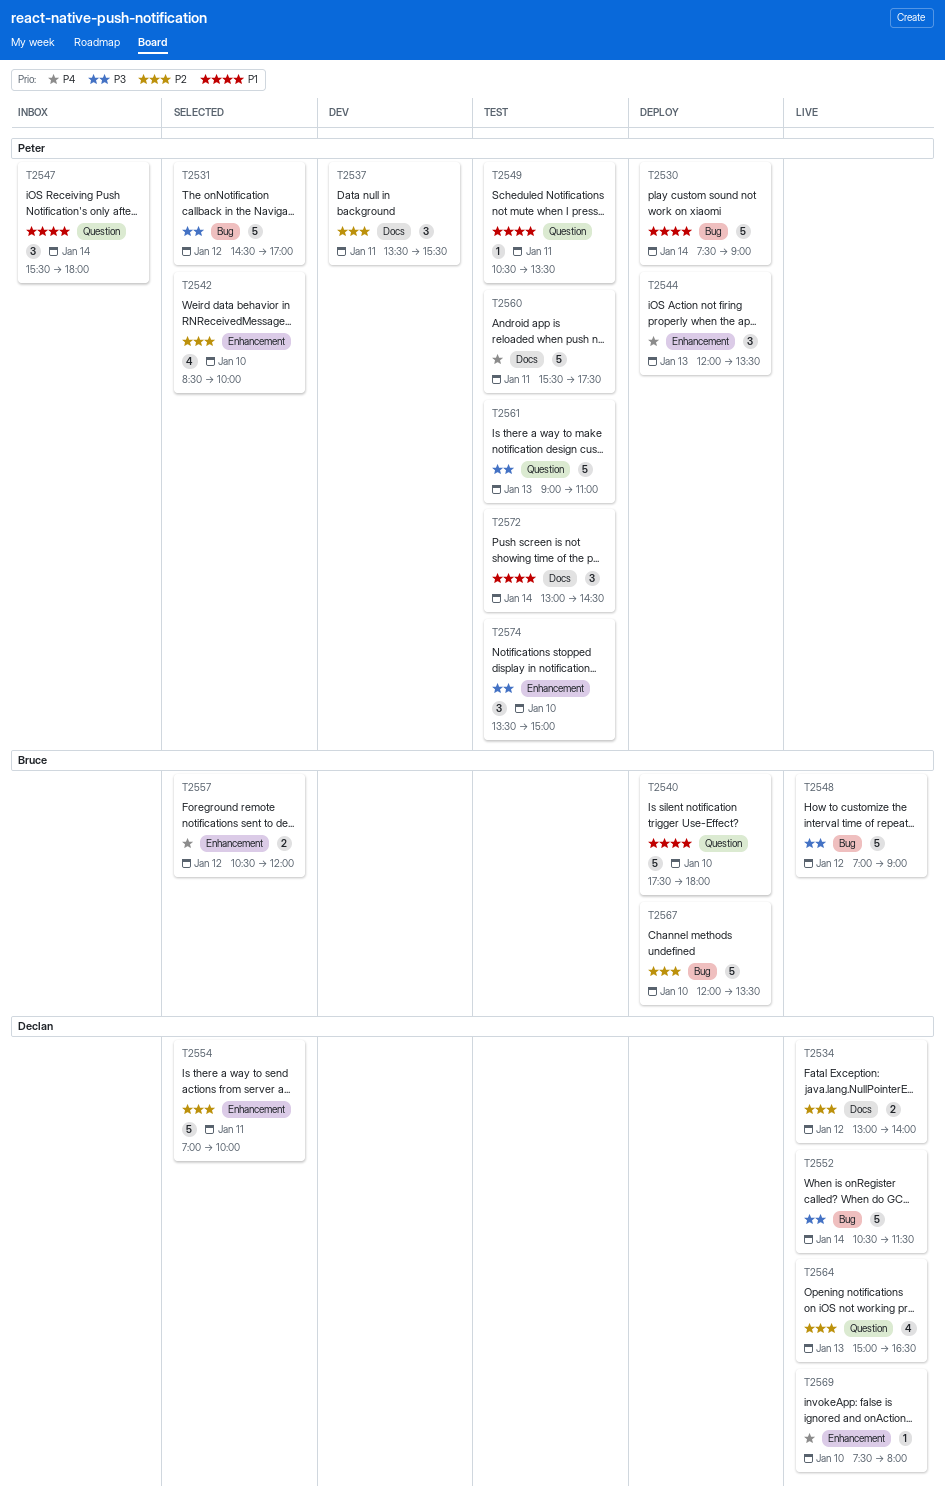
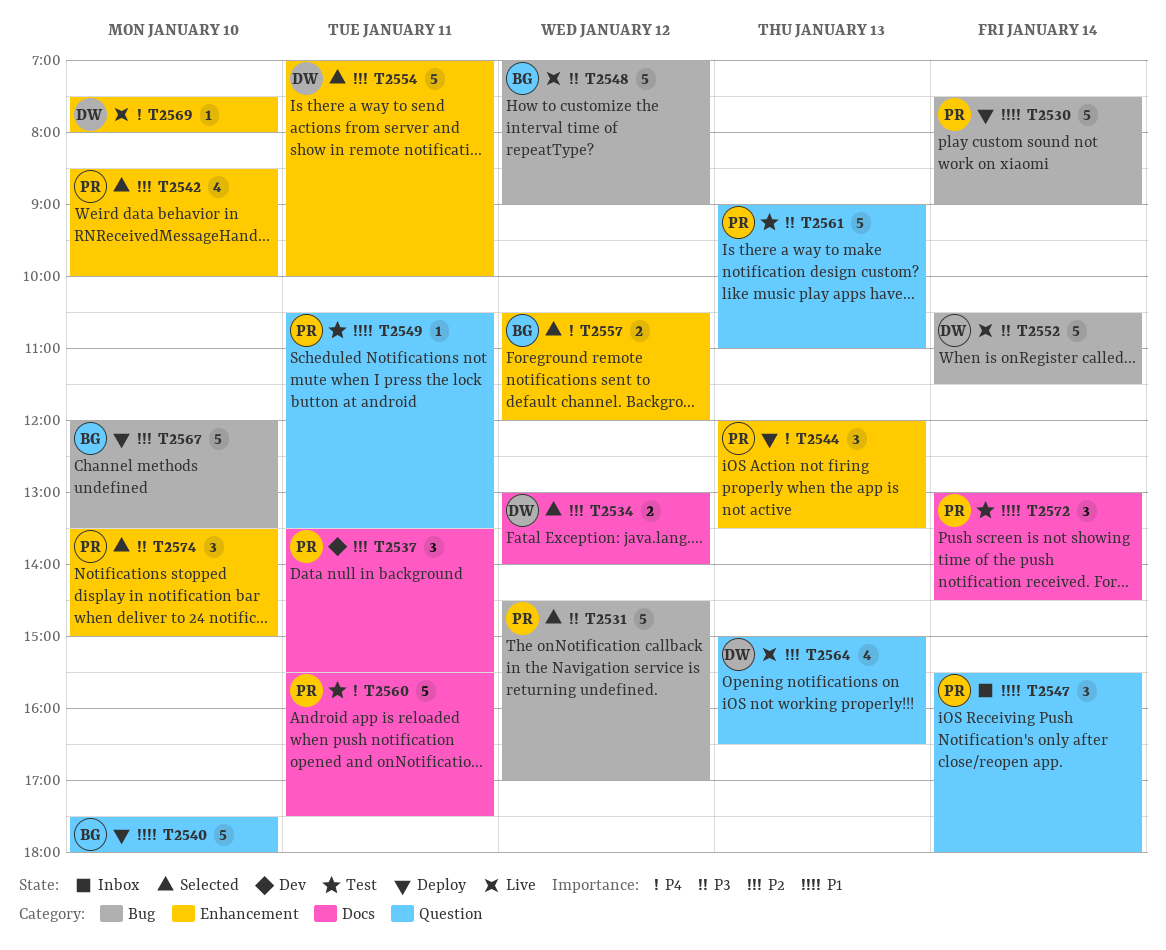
T2534, status: Live -> Selected
T2574, status: Test -> Selected

